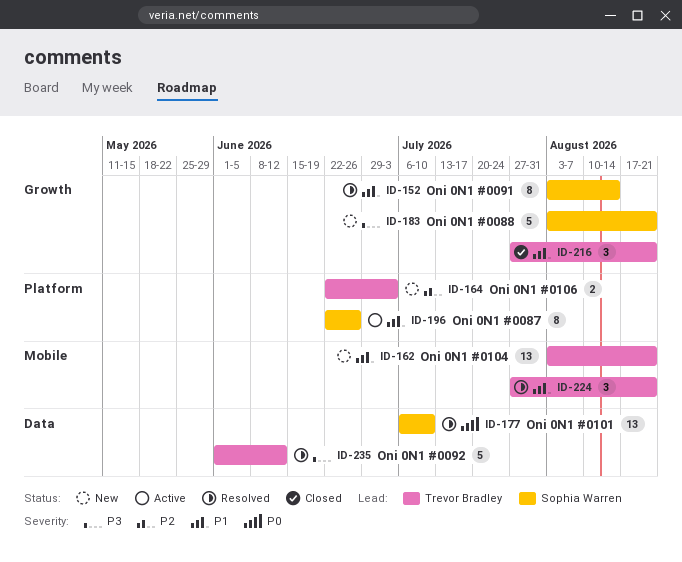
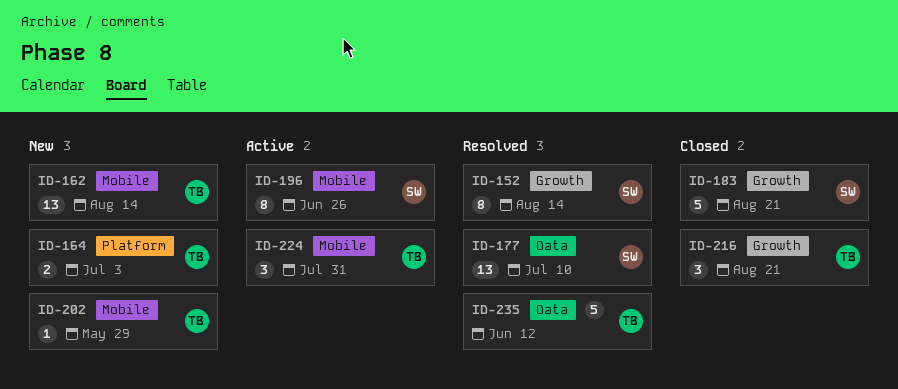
ID-162, due: Aug 21 -> Aug 14
ID-183, status: New -> Closed
ID-196, label: Platform -> Mobile
ID-202: none -> present
ID-224, status: Resolved -> Active
ID-224, due: Aug 21 -> Jul 31

